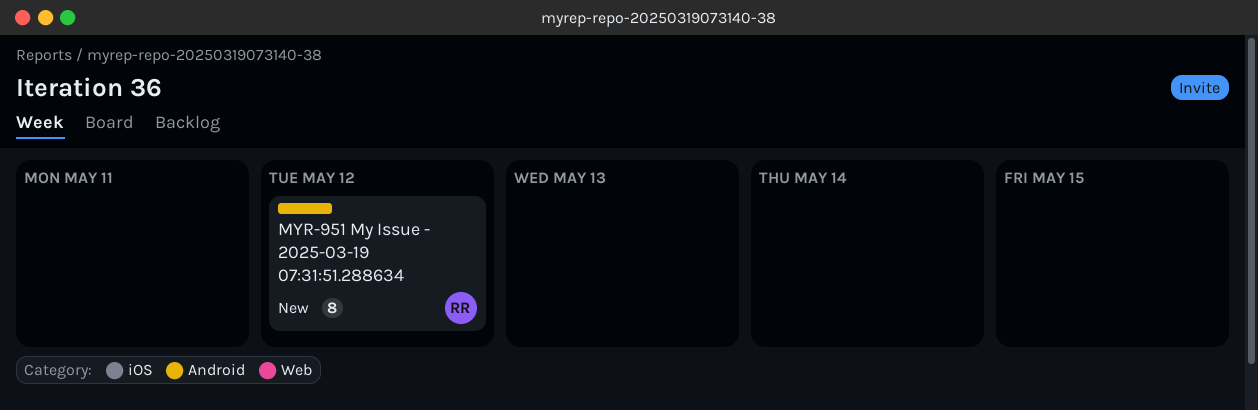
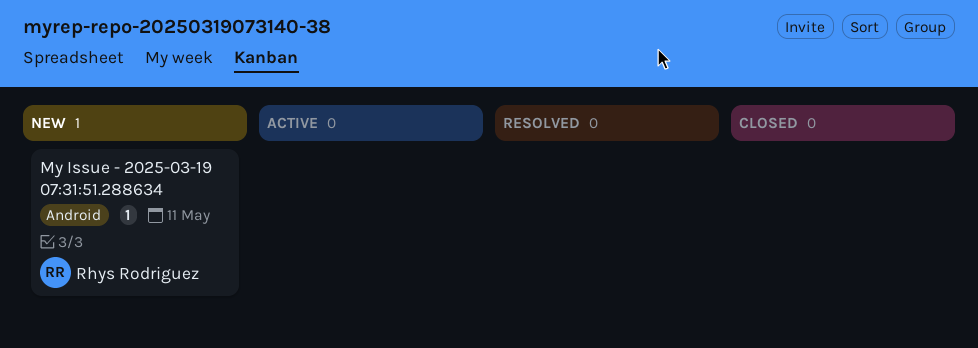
My Issue - 2025-03-19 07:31:51.288634, estimate: 8 -> 1
My Issue - 2025-03-19 07:31:51.288634, due: May 12 -> May 11

